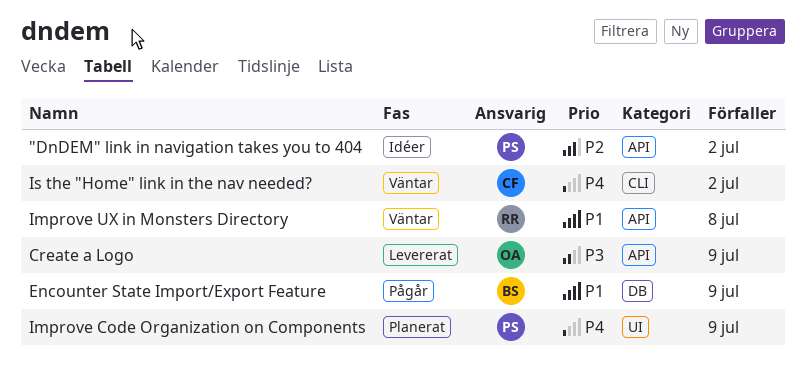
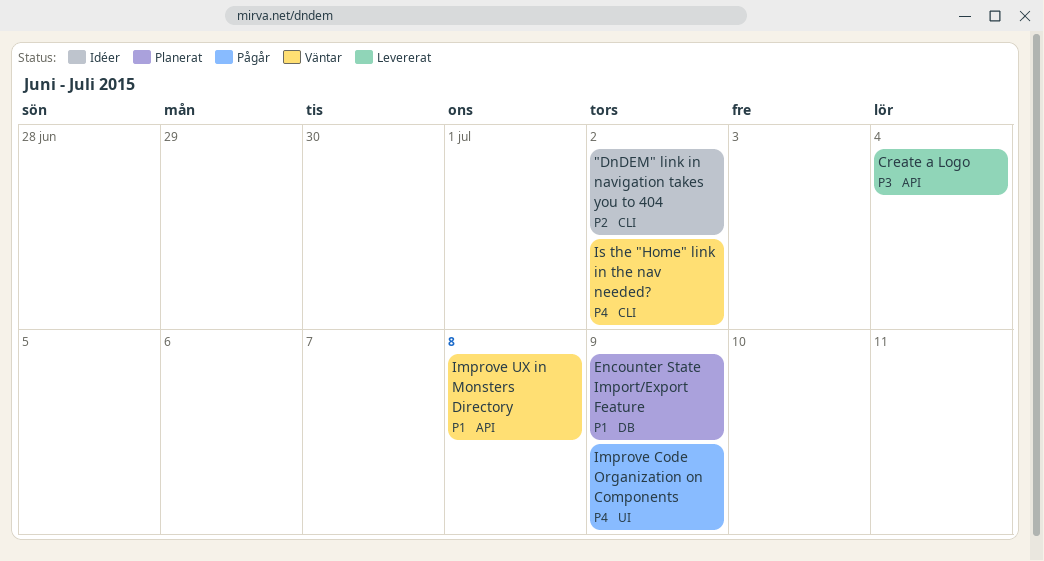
"DnDEM" link in navigation takes you to 404, label: API -> CLI
Create a Logo, due: Jul 9 -> Jul 4
Encounter State Import/Export Feature, status: Pågår -> Planerat
Improve Code Organization on Components, status: Planerat -> Pågår

